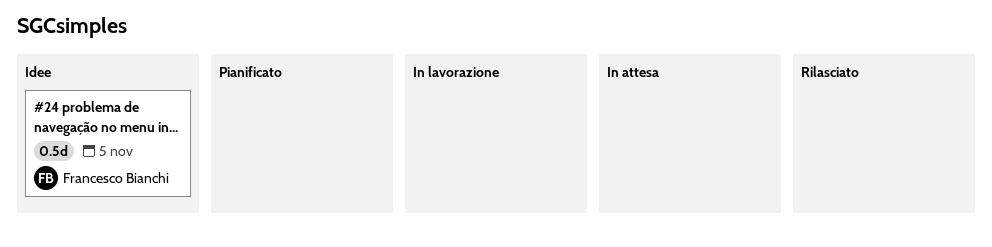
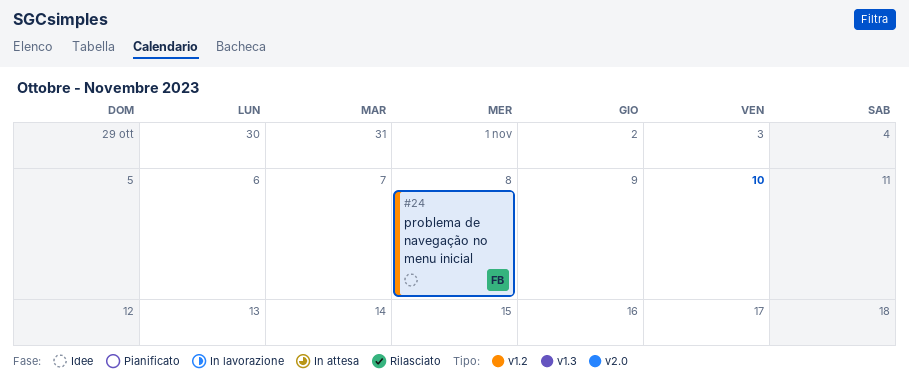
#24, due: Nov 5 -> Nov 8

